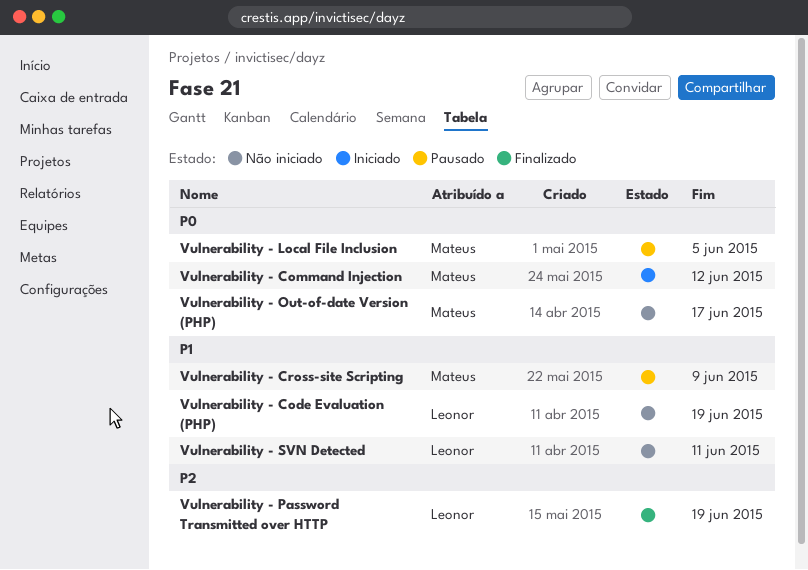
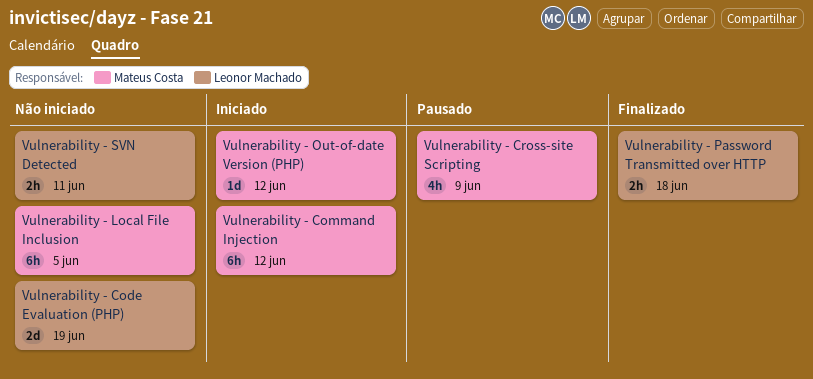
Vulnerability - Local File Inclusion, status: Pausado -> Não iniciado
Vulnerability - Out-of-date Version (PHP), status: Não iniciado -> Iniciado
Vulnerability - Out-of-date Version (PHP), due: Jun 17 -> Jun 12
Vulnerability - Password Transmitted over HTTP, due: Jun 19 -> Jun 18

